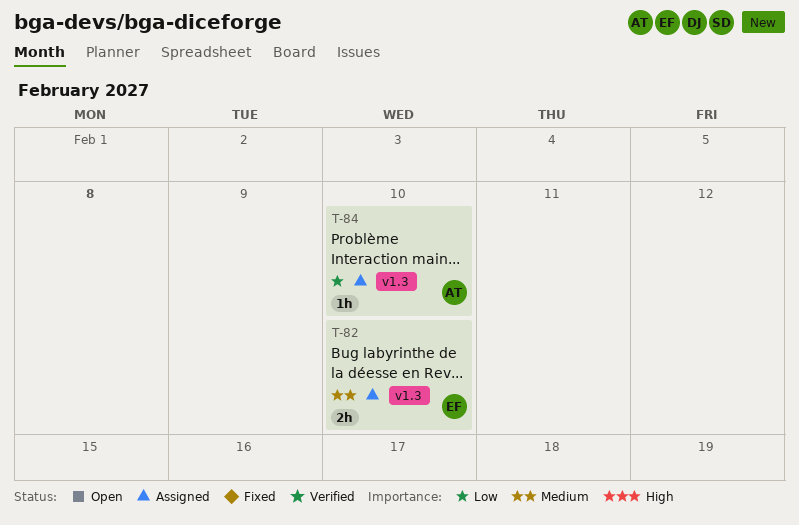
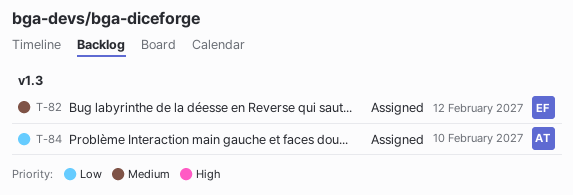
T-82, due: Feb 10 -> Feb 12

